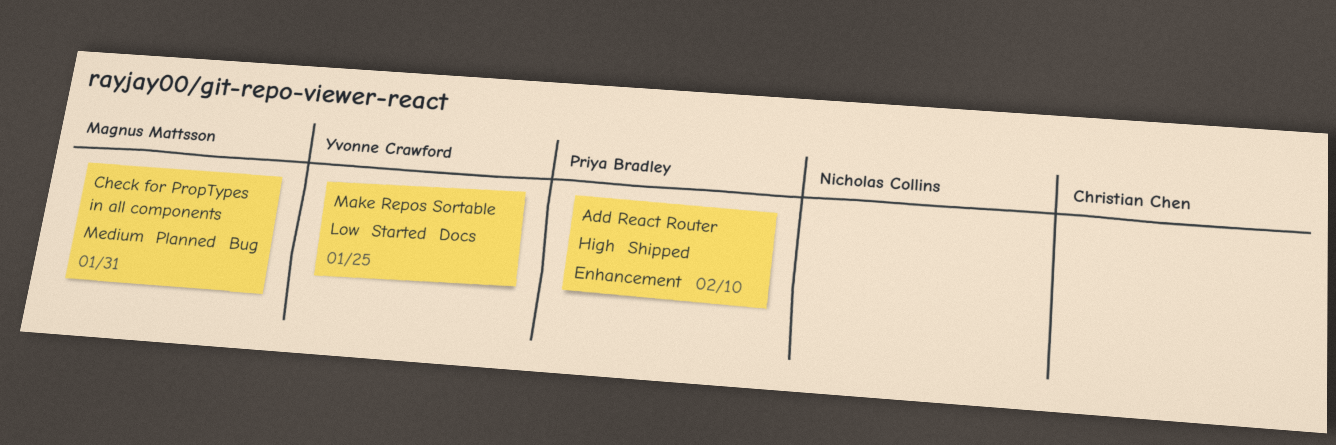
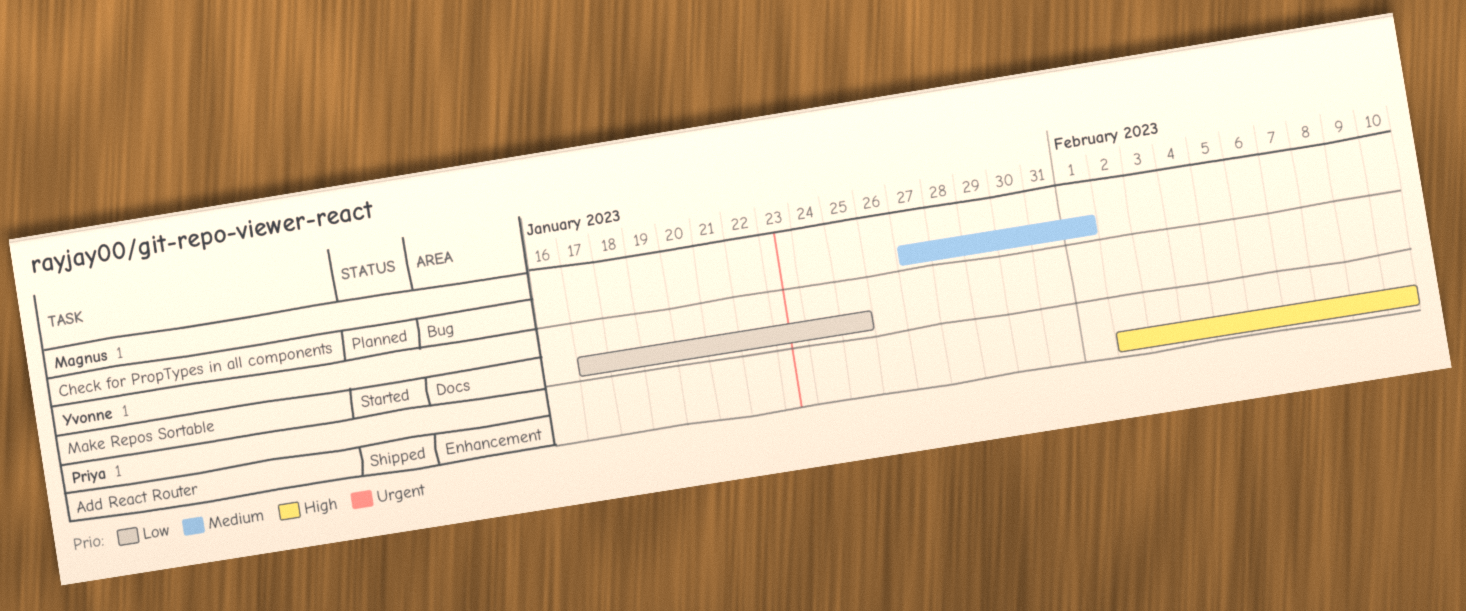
Check for PropTypes in all components, due: Jan 31 -> Feb 1

